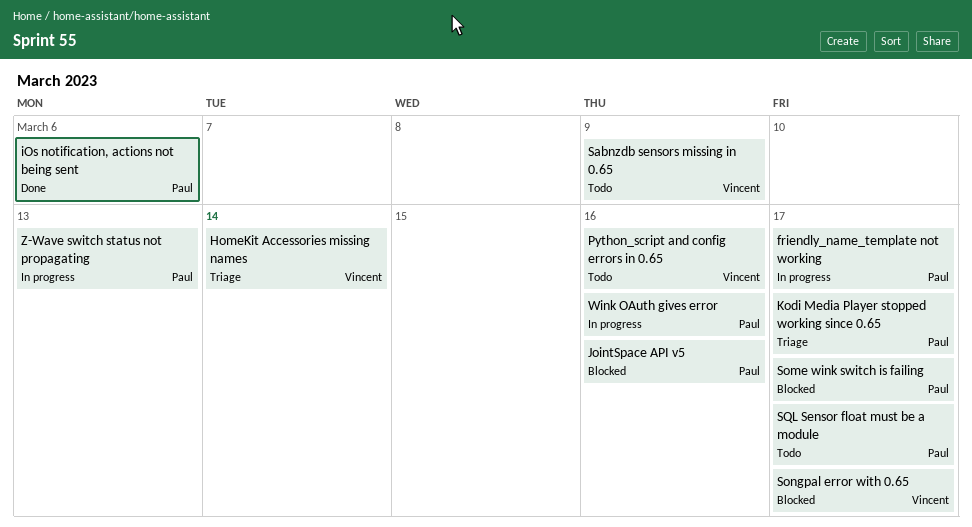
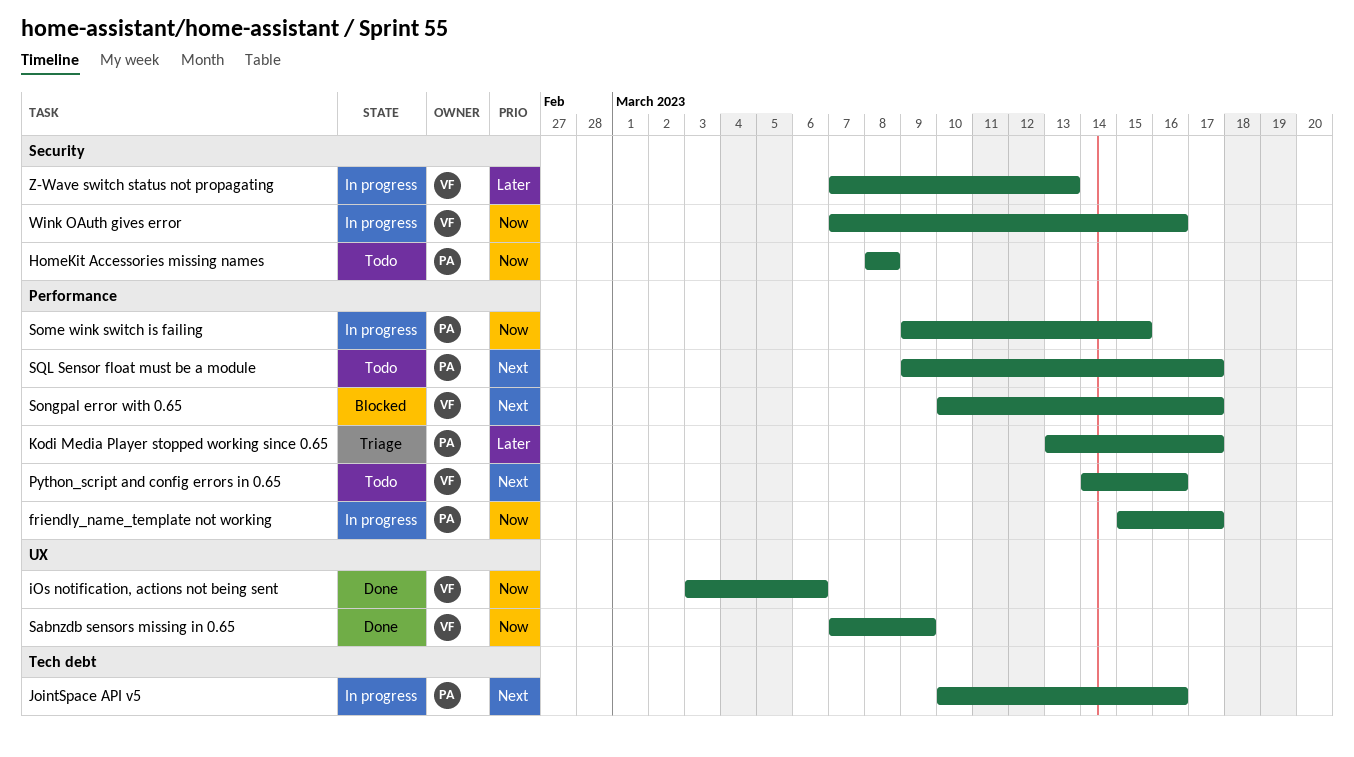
HomeKit Accessories missing names, status: Triage -> Todo
HomeKit Accessories missing names, owner: Vincent -> Paul
HomeKit Accessories missing names, due: Mar 14 -> Mar 8
iOs notification, actions not being sent, owner: Paul -> Vincent
JointSpace API v5, status: Blocked -> In progress
Sabnzdb sensors missing in 0.65, status: Todo -> Done
Some wink switch is failing, status: Blocked -> In progress
Some wink switch is failing, due: Mar 17 -> Mar 15
Wink OAuth gives error, owner: Paul -> Vincent
Z-Wave switch status not propagating, owner: Paul -> Vincent

